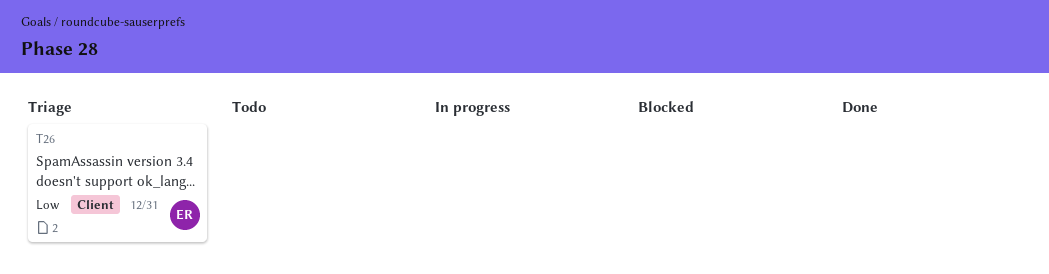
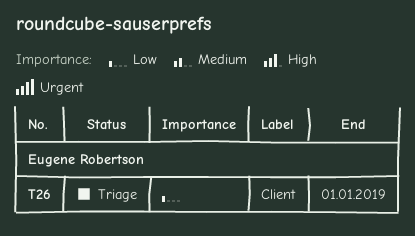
T26, due: Dec 31 -> Jan 1

